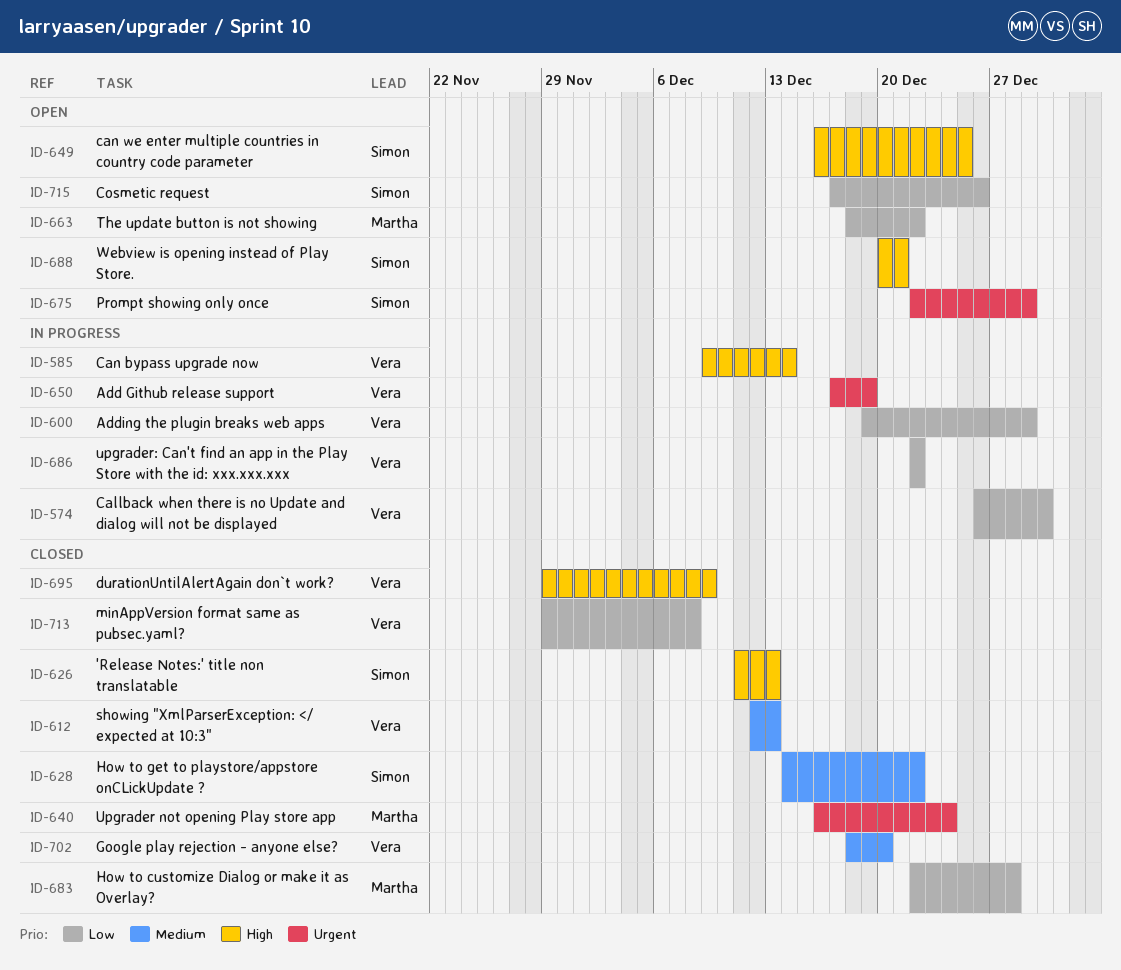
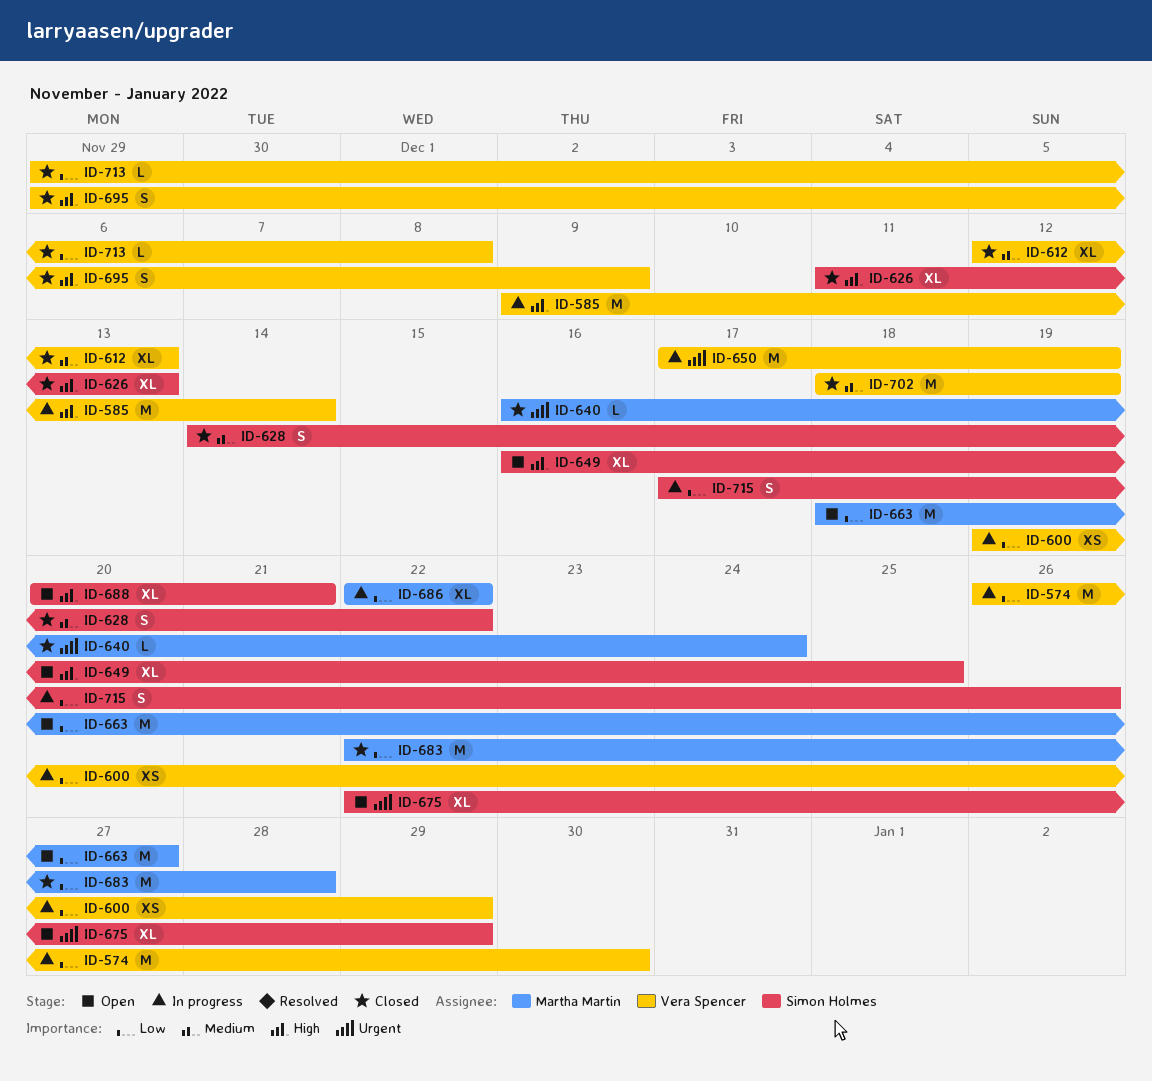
ID-663, due: Dec 22 -> Dec 27
ID-686, owner: Vera Spencer -> Martha Martin
ID-702, due: Dec 20 -> Dec 19
ID-715, status: Open -> In progress

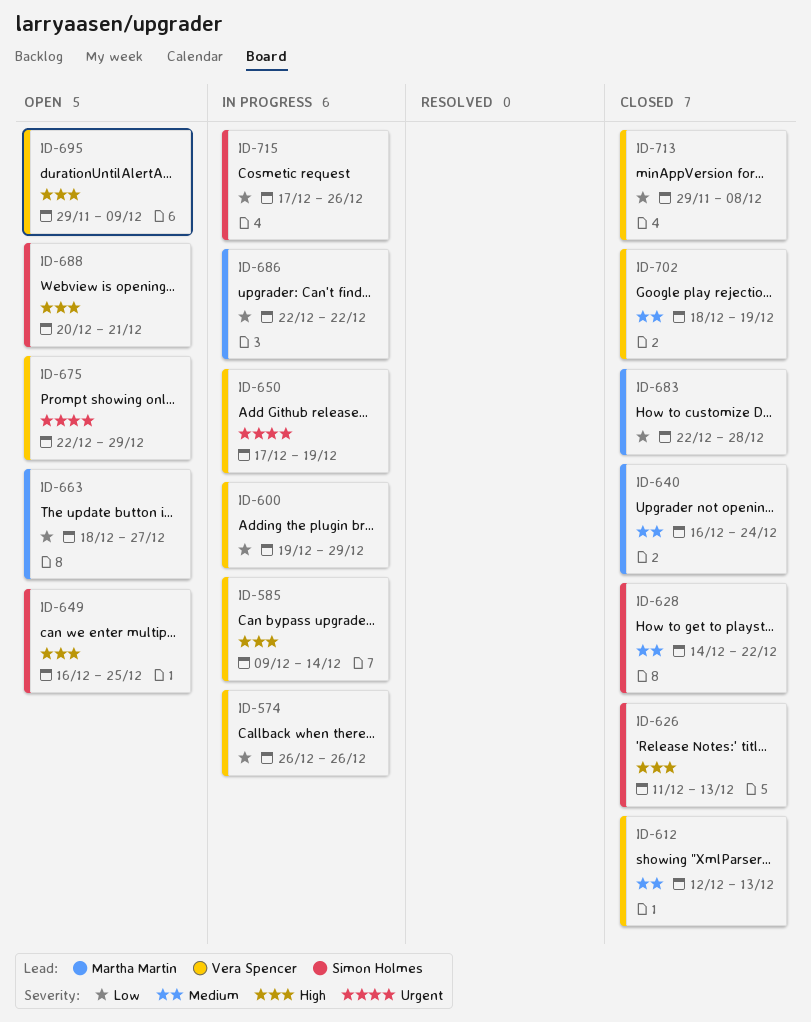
ID-574, due: Dec 30 -> Dec 26
ID-640, priority: Urgent -> Medium
ID-675, owner: Simon Holmes -> Vera Spencer
ID-695, status: Closed -> Open

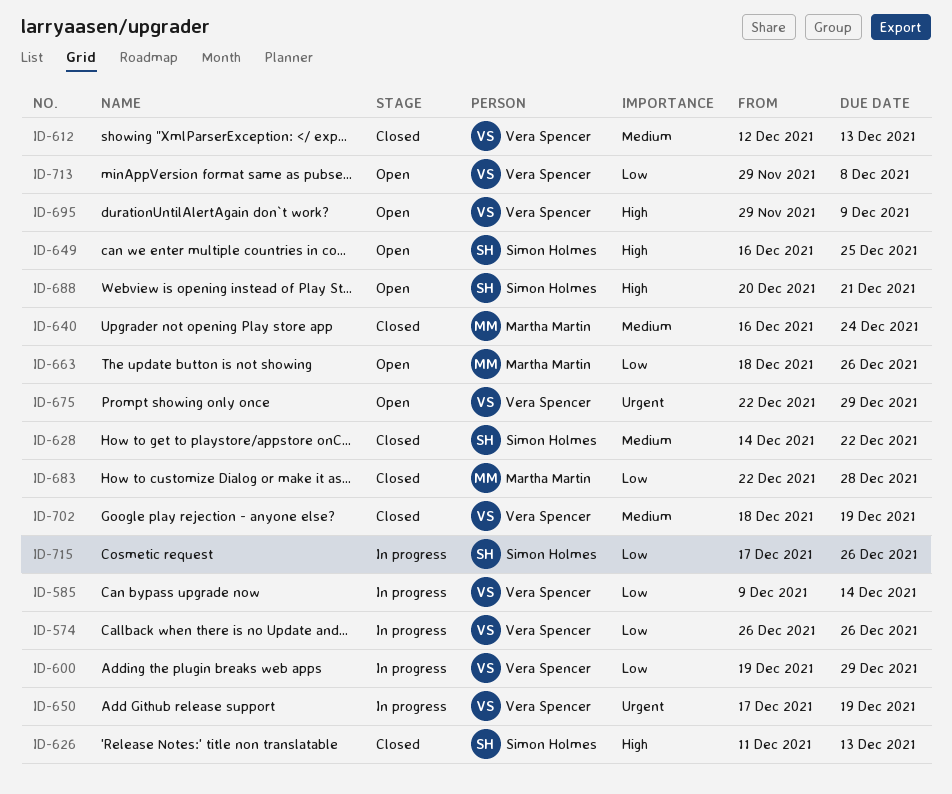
ID-585, priority: High -> Low
ID-663, due: Dec 27 -> Dec 26
ID-686: present -> none
ID-713, status: Closed -> Open

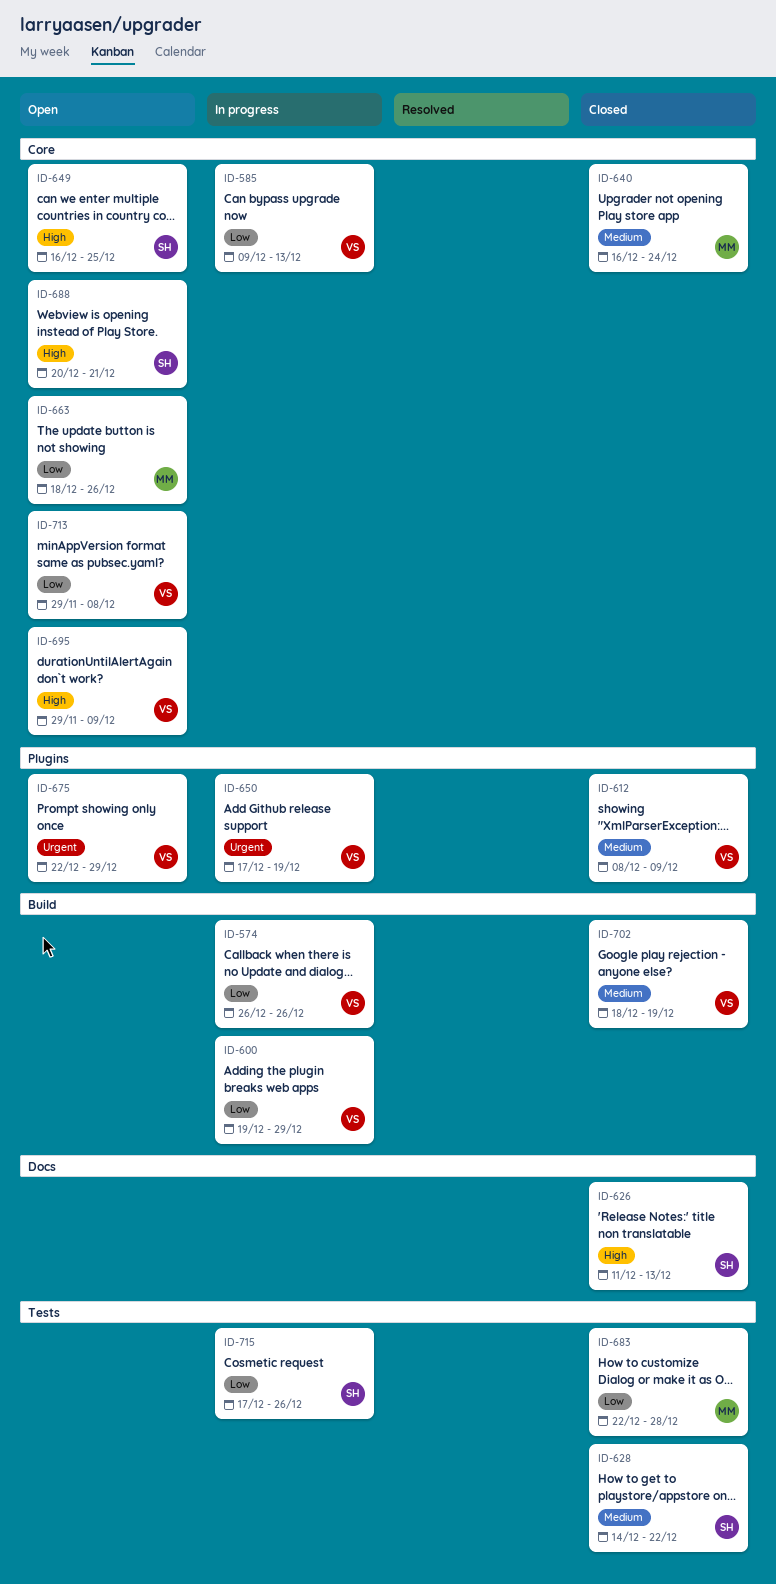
ID-585, due: Dec 14 -> Dec 13
ID-612, start: Dec 12 -> Dec 8
ID-612, due: Dec 13 -> Dec 9

